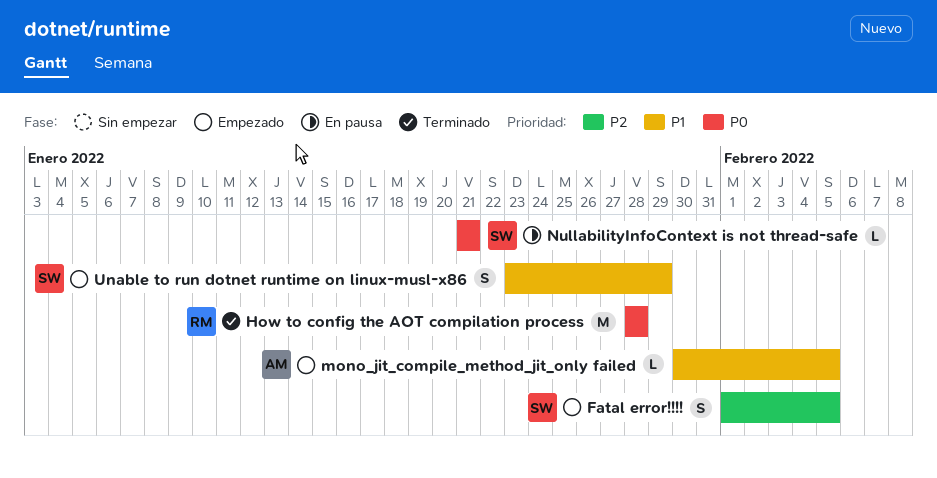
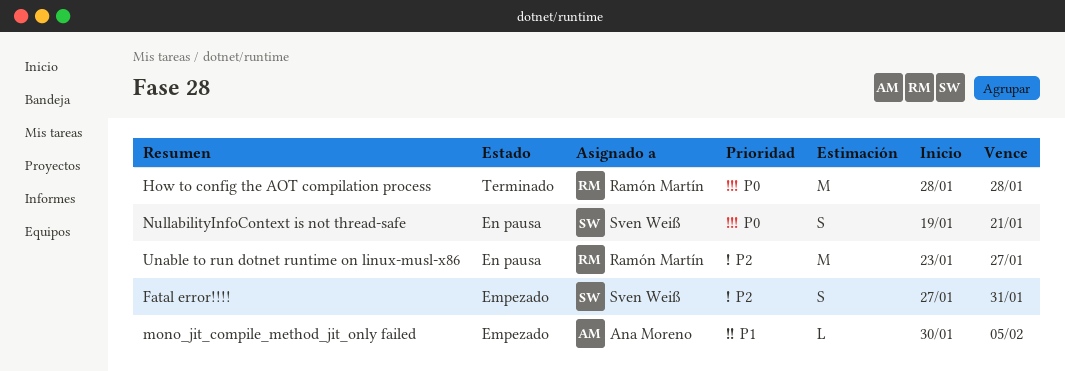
Fatal error!!!!, start: Feb 1 -> Jan 27
Fatal error!!!!, due: Feb 5 -> Jan 31
NullabilityInfoContext is not thread-safe, estimate: L -> S
NullabilityInfoContext is not thread-safe, start: Jan 21 -> Jan 19
Unable to run dotnet runtime on linux-musl-x86, status: Empezado -> En pausa
Unable to run dotnet runtime on linux-musl-x86, owner: Sven Weiß -> Ramón Martín
Unable to run dotnet runtime on linux-musl-x86, priority: P1 -> P2
Unable to run dotnet runtime on linux-musl-x86, estimate: S -> M
Unable to run dotnet runtime on linux-musl-x86, due: Jan 29 -> Jan 27

